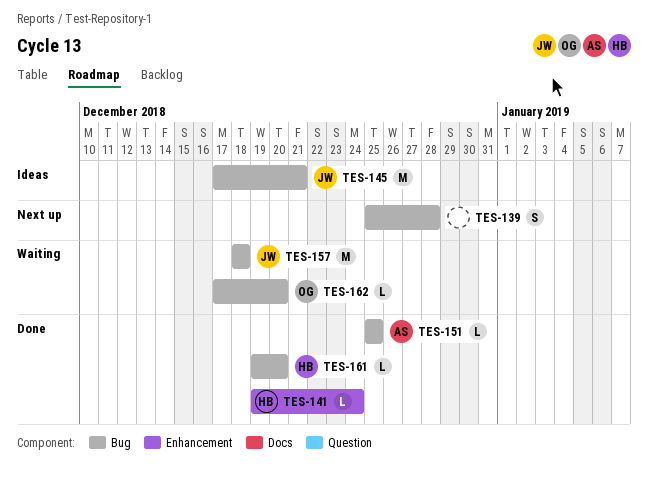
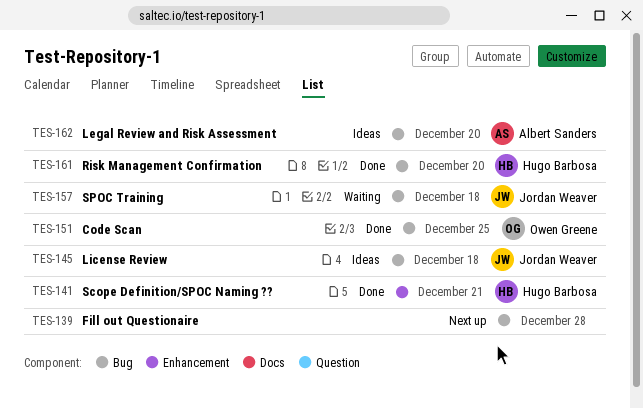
TES-141, due: Dec 24 -> Dec 21
TES-145, due: Dec 21 -> Dec 18
TES-151, owner: Albert Sanders -> Owen Greene
TES-162, status: Waiting -> Ideas
TES-162, owner: Owen Greene -> Albert Sanders

